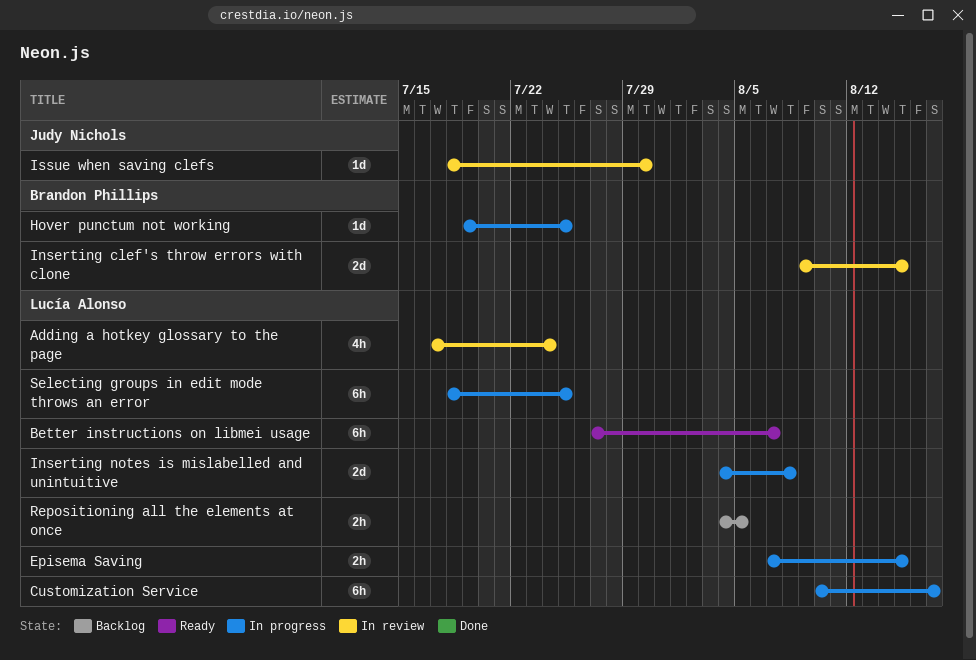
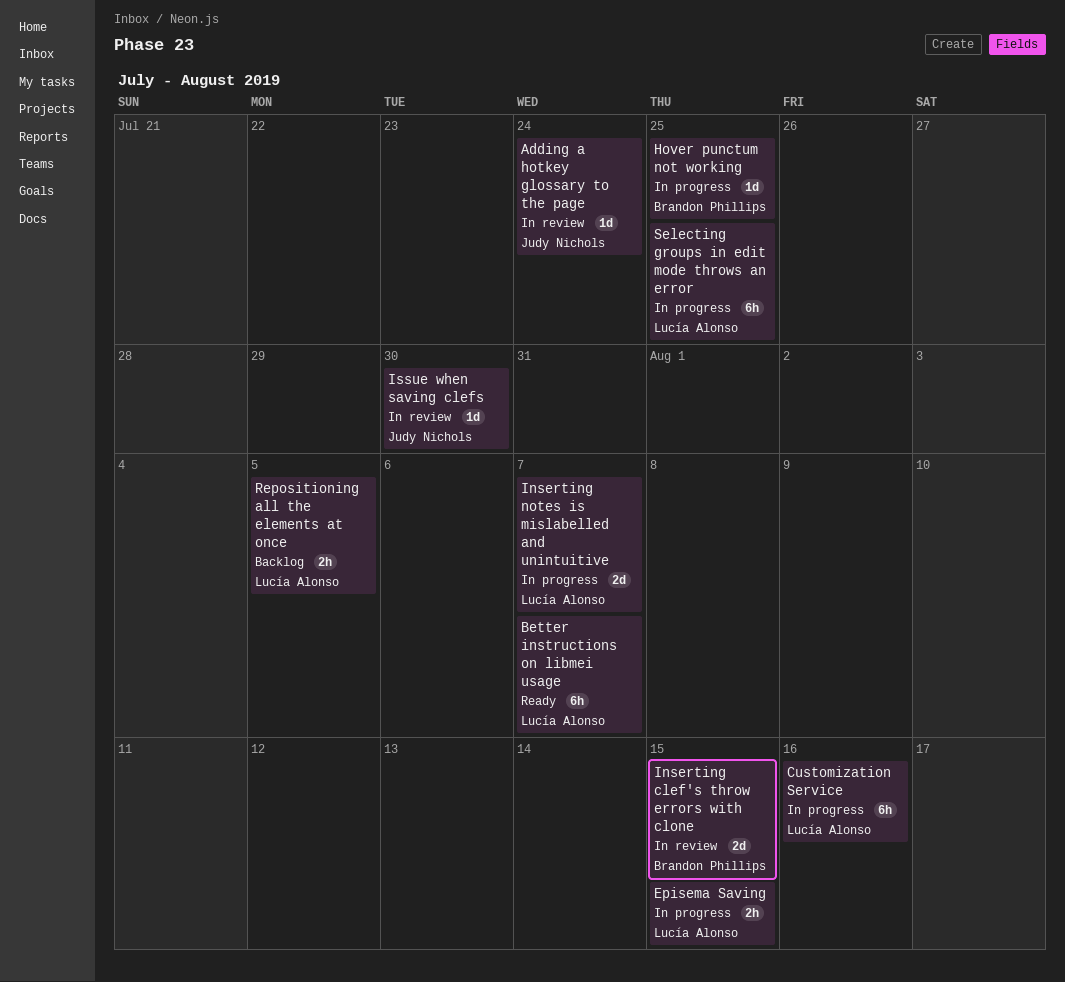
Adding a hotkey glossary to the page, owner: Lucía Alonso -> Judy Nichols
Adding a hotkey glossary to the page, estimate: 4h -> 1d
Customization Service, due: Aug 17 -> Aug 16
Inserting notes is mislabelled and unintuitive, due: Aug 8 -> Aug 7

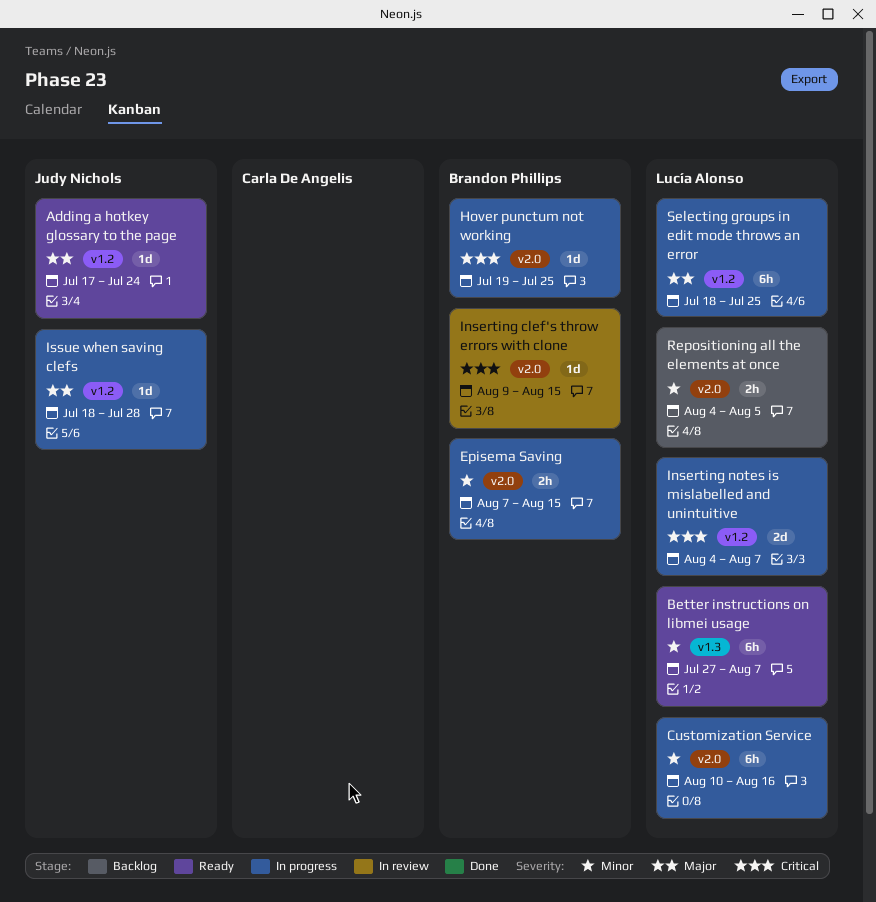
Adding a hotkey glossary to the page, status: In review -> Ready
Episema Saving, owner: Lucía Alonso -> Brandon Phillips
Inserting clef's throw errors with clone, estimate: 2d -> 1d
Issue when saving clefs, status: In review -> In progress
Issue when saving clefs, due: Jul 30 -> Jul 28

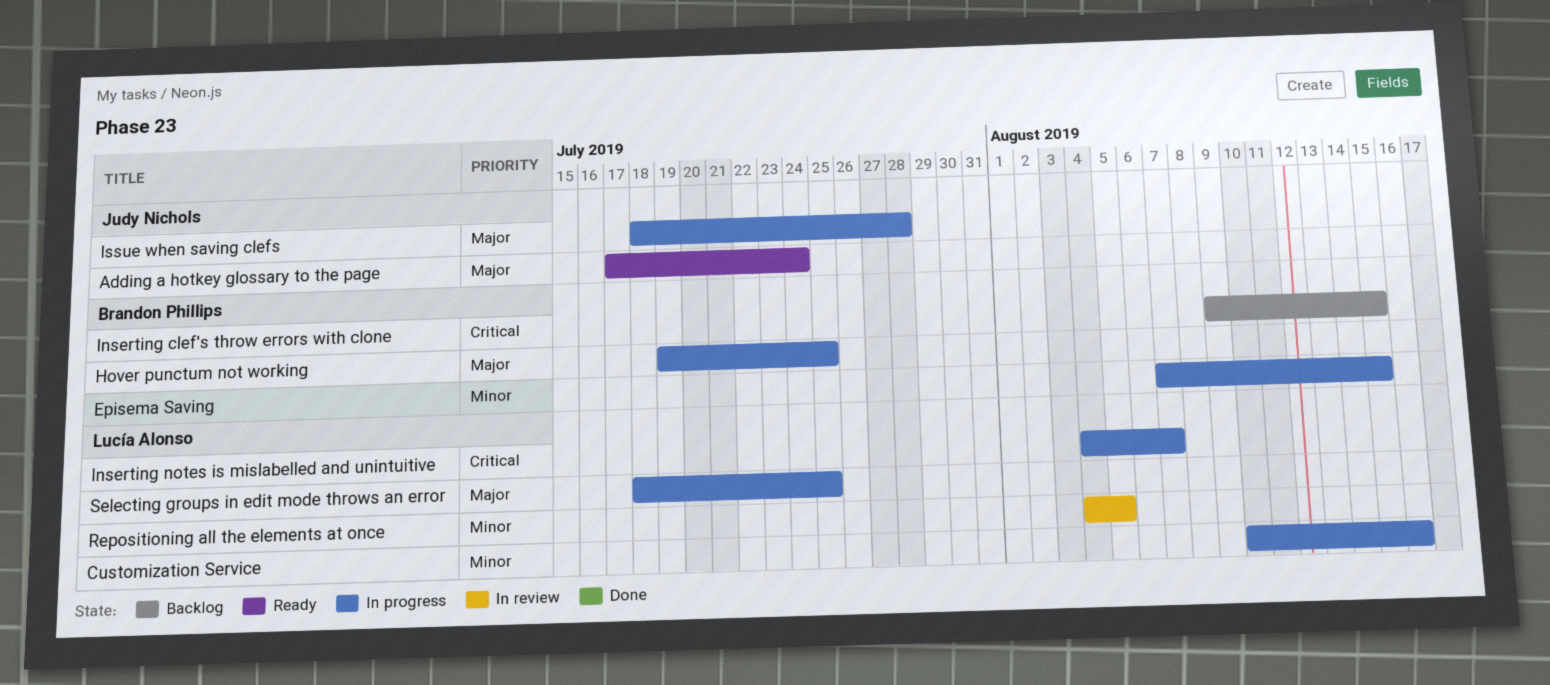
Better instructions on libmei usage: present -> none
Hover punctum not working, priority: Critical -> Major
Inserting clef's throw errors with clone, status: In review -> Backlog
Repositioning all the elements at once, status: Backlog -> In review

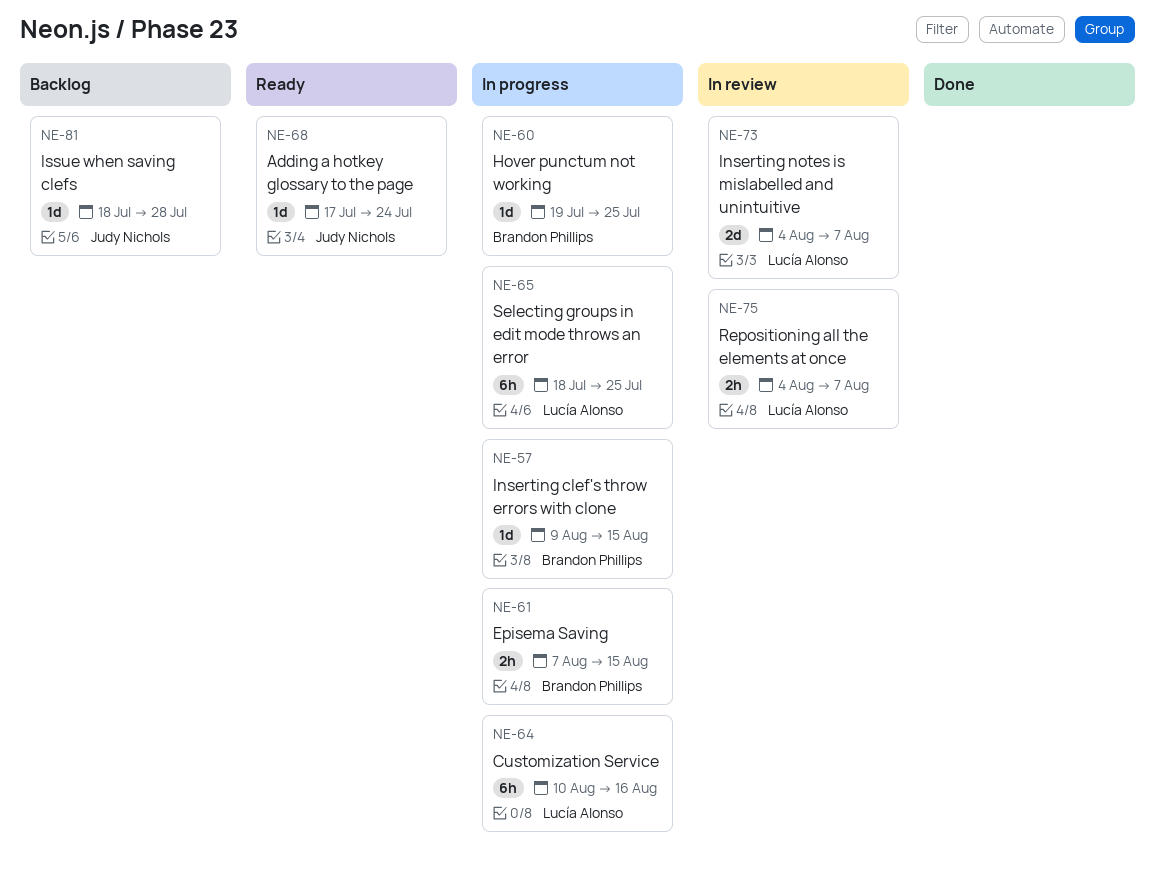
Inserting clef's throw errors with clone, status: Backlog -> In progress
Inserting notes is mislabelled and unintuitive, status: In progress -> In review
Issue when saving clefs, status: In progress -> Backlog
Repositioning all the elements at once, due: Aug 5 -> Aug 7

